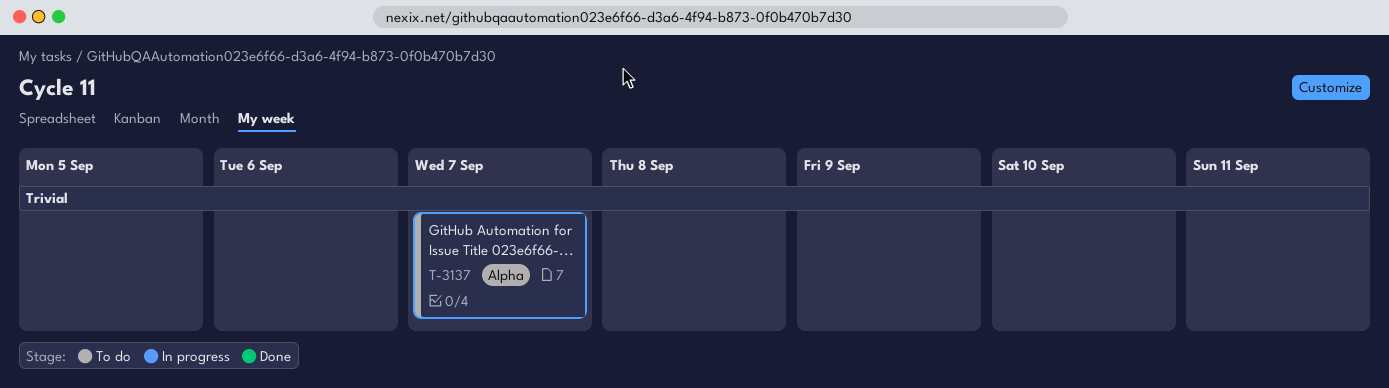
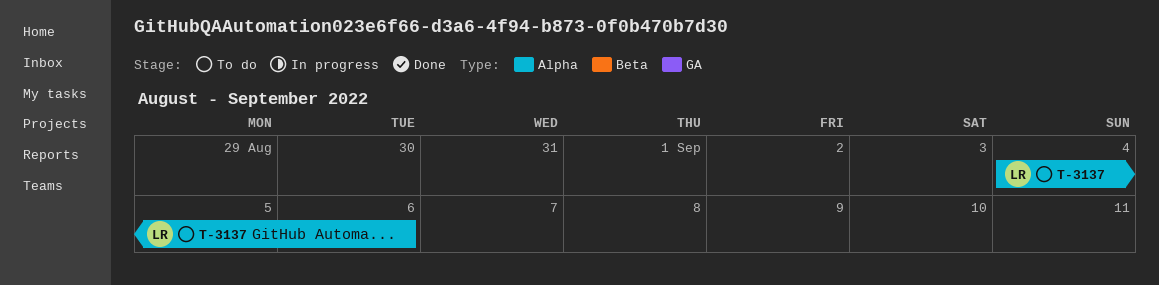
T-3137, due: Sep 7 -> Sep 6

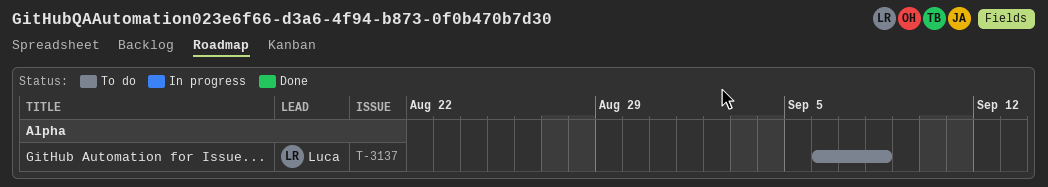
T-3137, start: Sep 4 -> Sep 6
T-3137, due: Sep 6 -> Sep 8

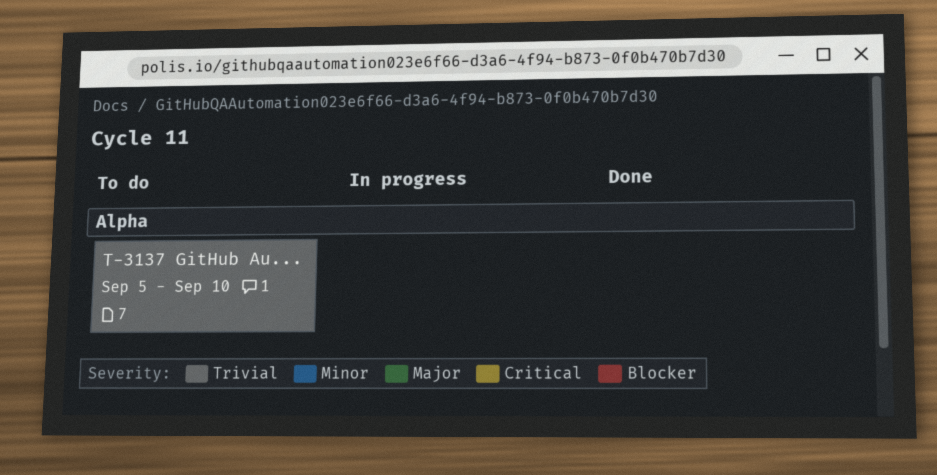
T-3137, start: Sep 6 -> Sep 5
T-3137, due: Sep 8 -> Sep 10

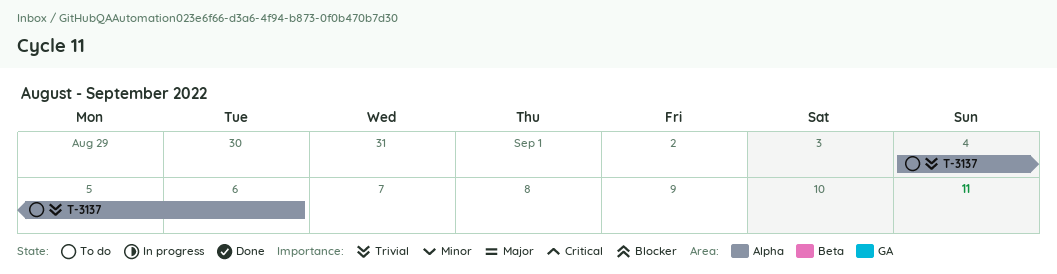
T-3137, start: Sep 5 -> Sep 4
T-3137, due: Sep 10 -> Sep 6

